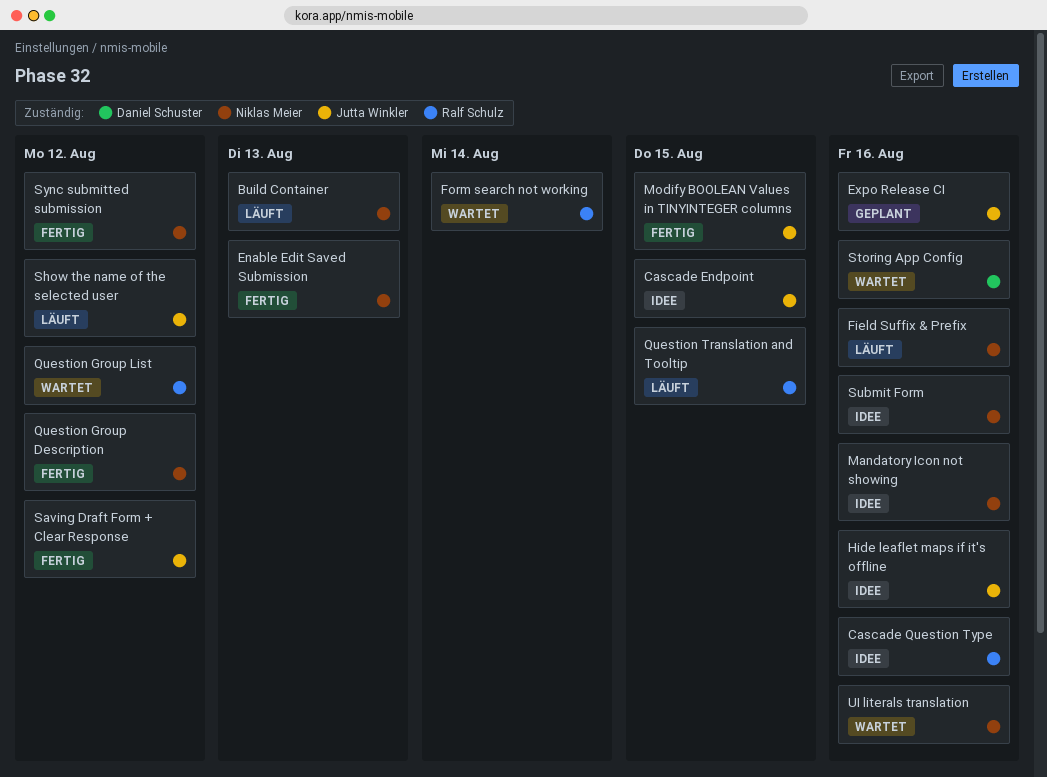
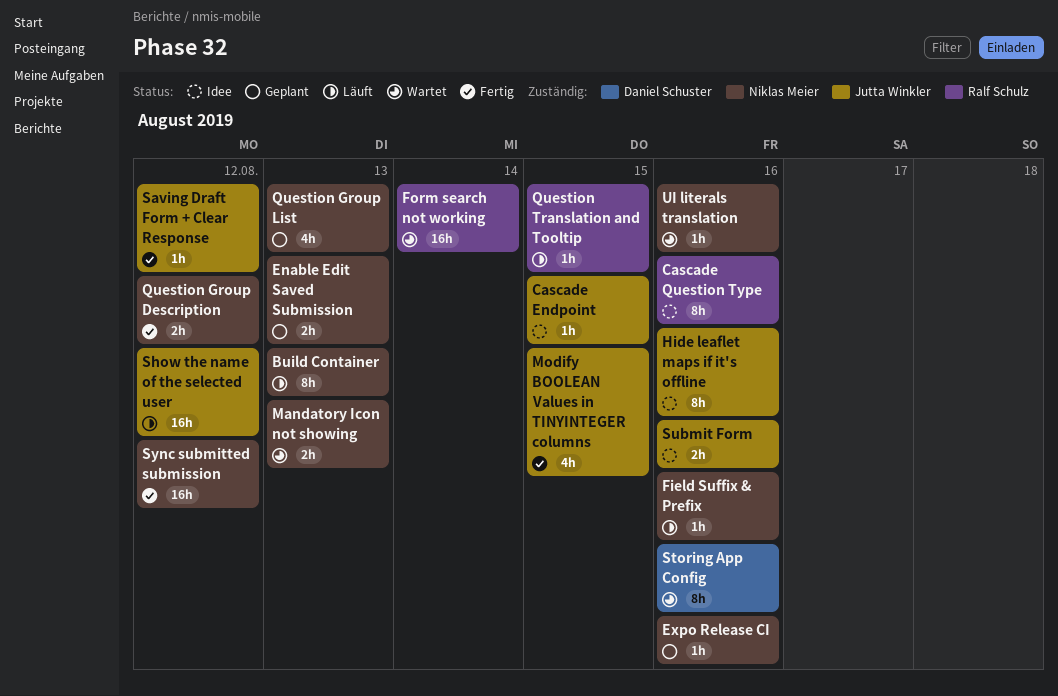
Enable Edit Saved Submission, status: Fertig -> Geplant
Expo Release CI, owner: Jutta Winkler -> Niklas Meier
Mandatory Icon not showing, status: Idee -> Wartet
Mandatory Icon not showing, due: Aug 16 -> Aug 13
Question Group List, status: Wartet -> Geplant
Question Group List, owner: Ralf Schulz -> Niklas Meier
Question Group List, due: Aug 12 -> Aug 13
Submit Form, owner: Niklas Meier -> Jutta Winkler

